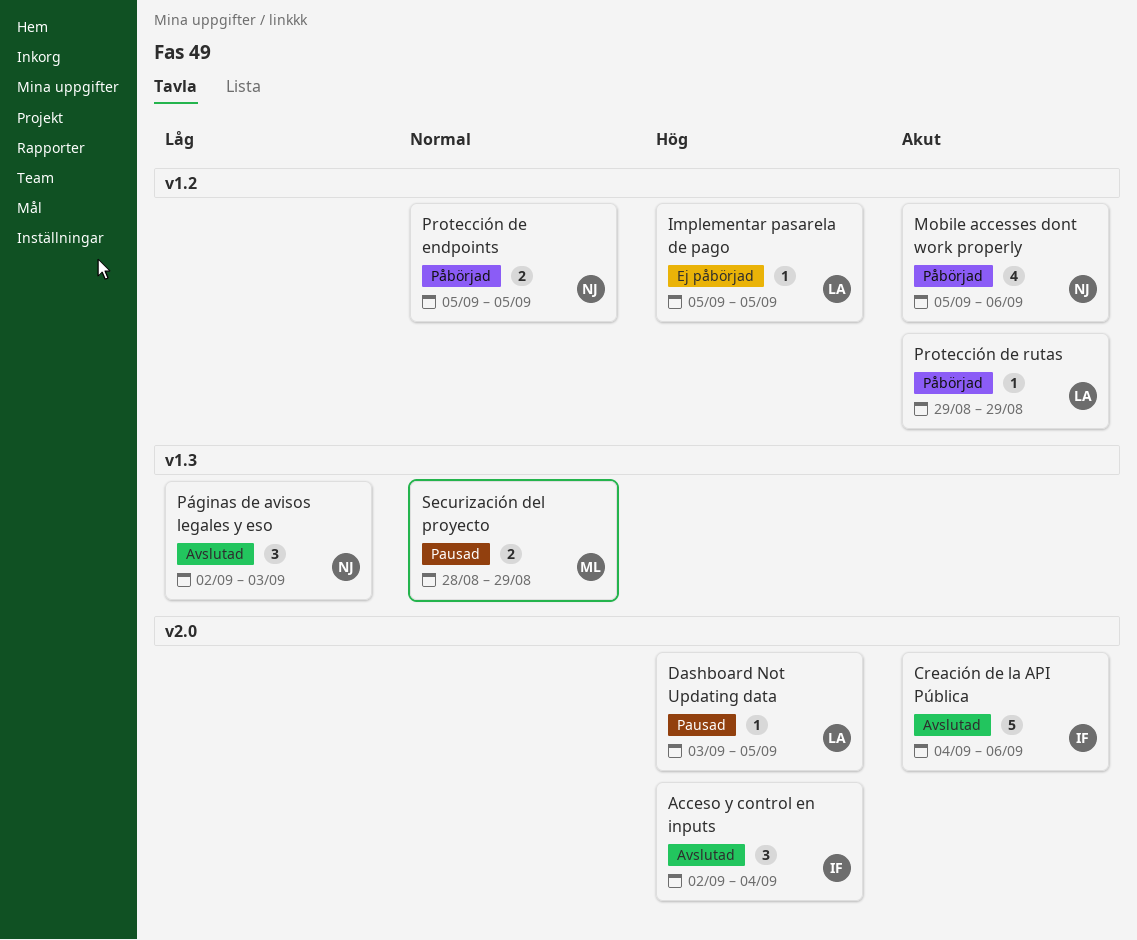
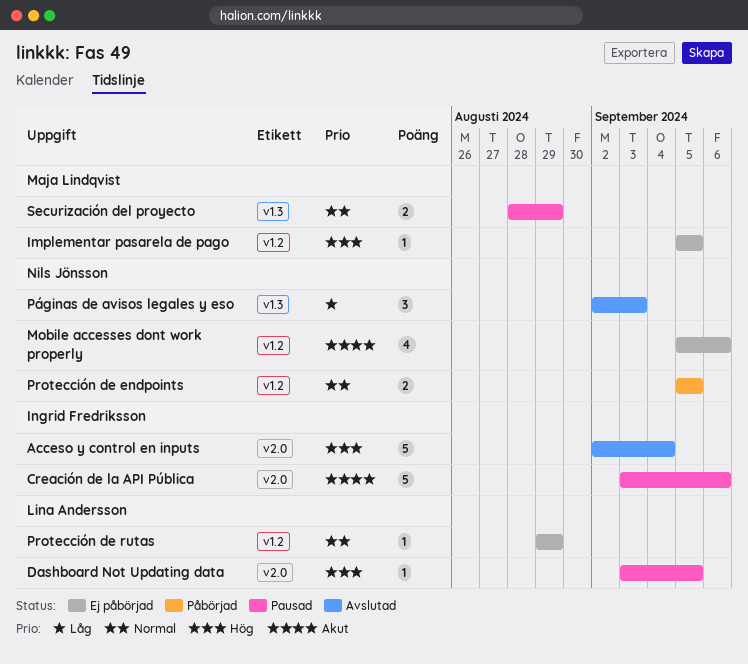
Acceso y control en inputs, estimate: 3 -> 5
Creación de la API Pública, status: Avslutad -> Pausad
Creación de la API Pública, start: Sep 4 -> Sep 3
Implementar pasarela de pago, owner: Lina Andersson -> Maja Lindqvist
Mobile accesses dont work properly, status: Påbörjad -> Ej påbörjad
Protección de rutas, status: Påbörjad -> Ej påbörjad
Protección de rutas, priority: Akut -> Normal

